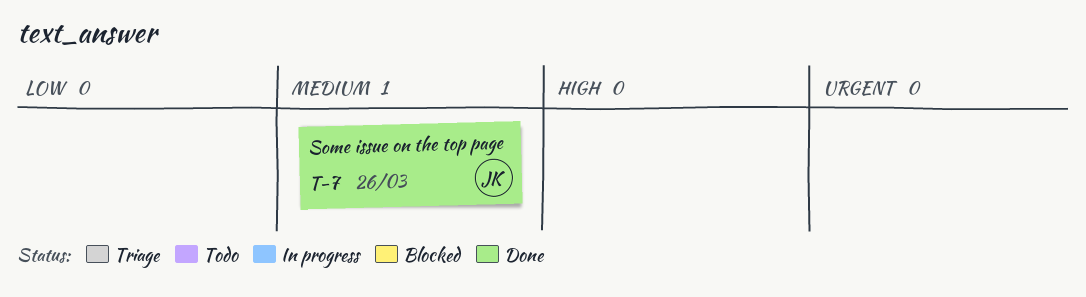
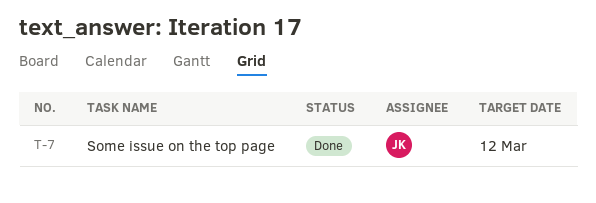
T-7, due: Mar 26 -> Mar 12

